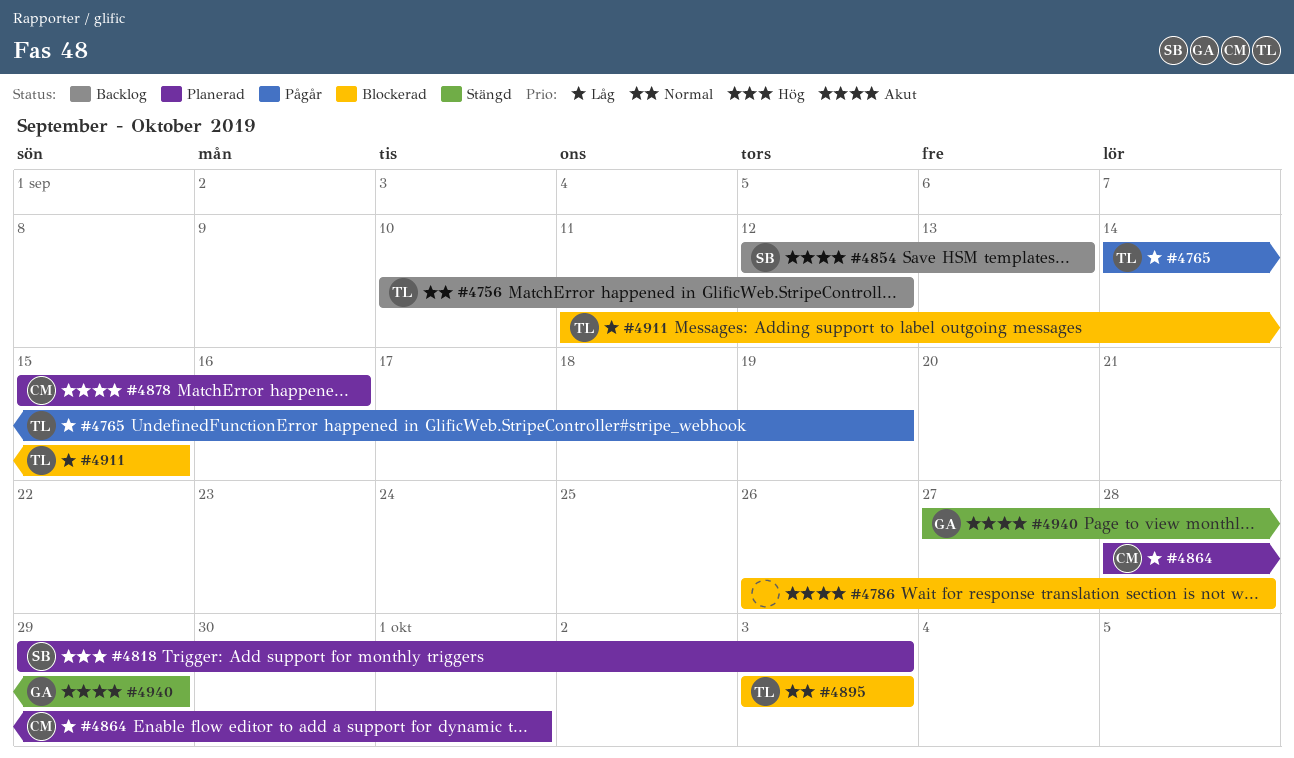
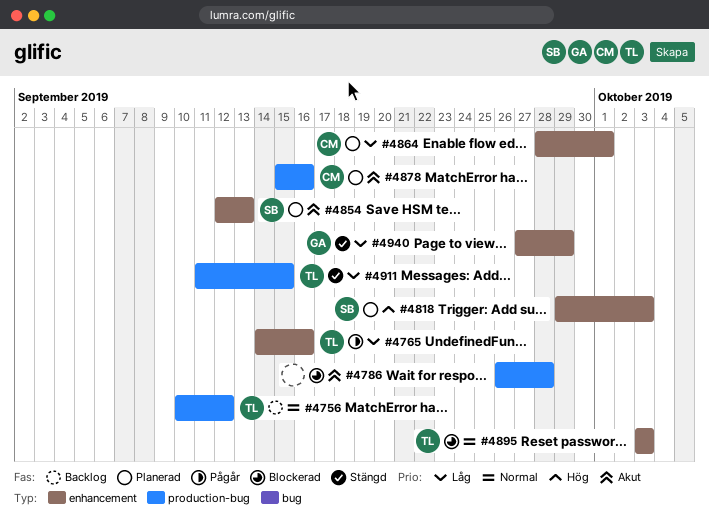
#4765, due: Sep 19 -> Sep 16
#4854, status: Backlog -> Planerad
#4911, status: Blockerad -> Stängd
#4940, priority: Akut -> Låg

